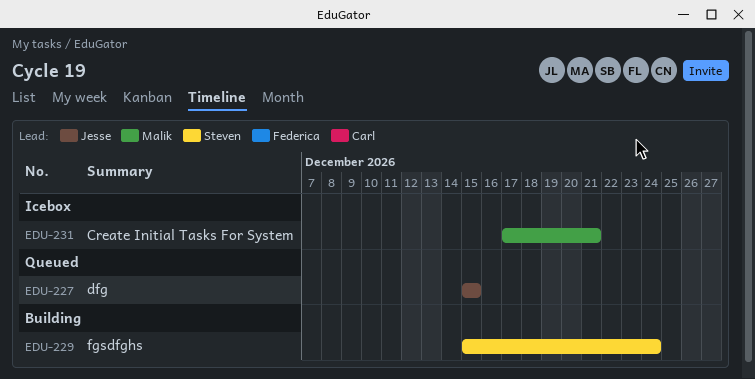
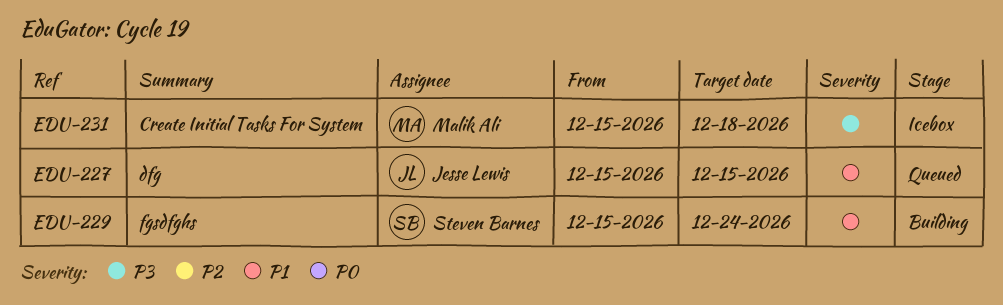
EDU-231, start: Dec 17 -> Dec 15
EDU-231, due: Dec 21 -> Dec 18

